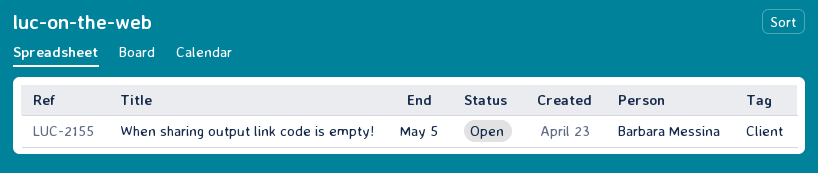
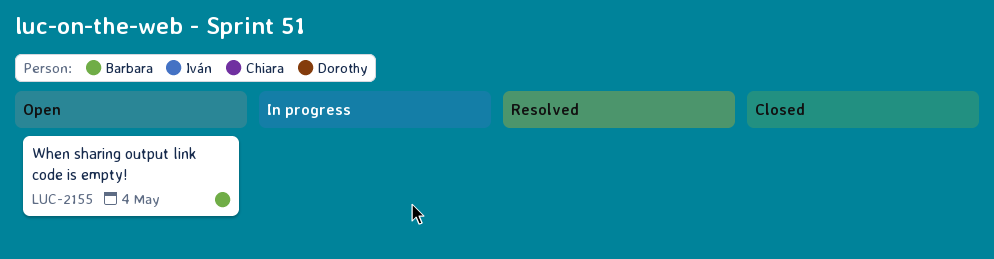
LUC-2155, due: May 5 -> May 4

